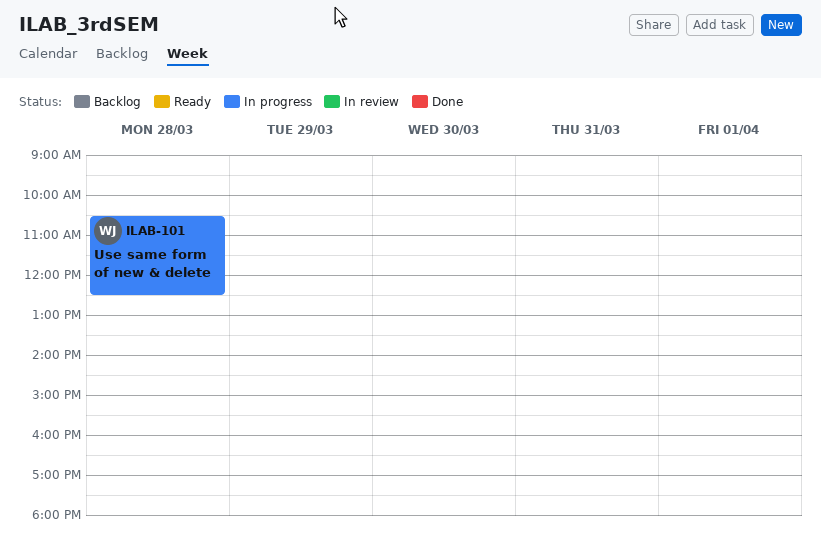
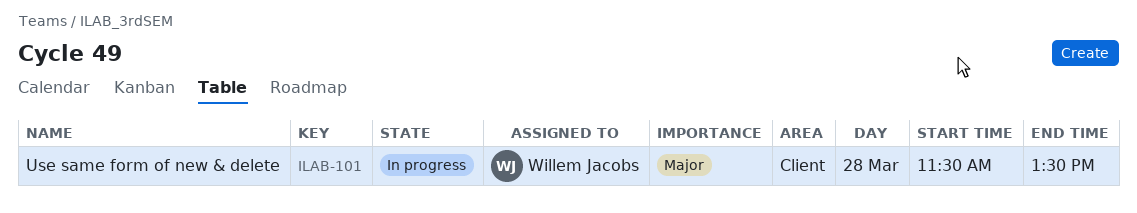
ILAB-101, begins: 10:30 -> 11:30
ILAB-101, ends: 12:30 -> 13:30

